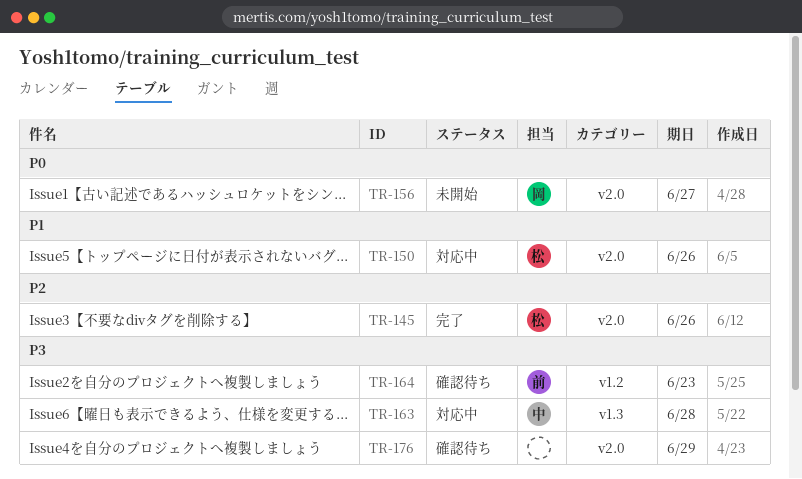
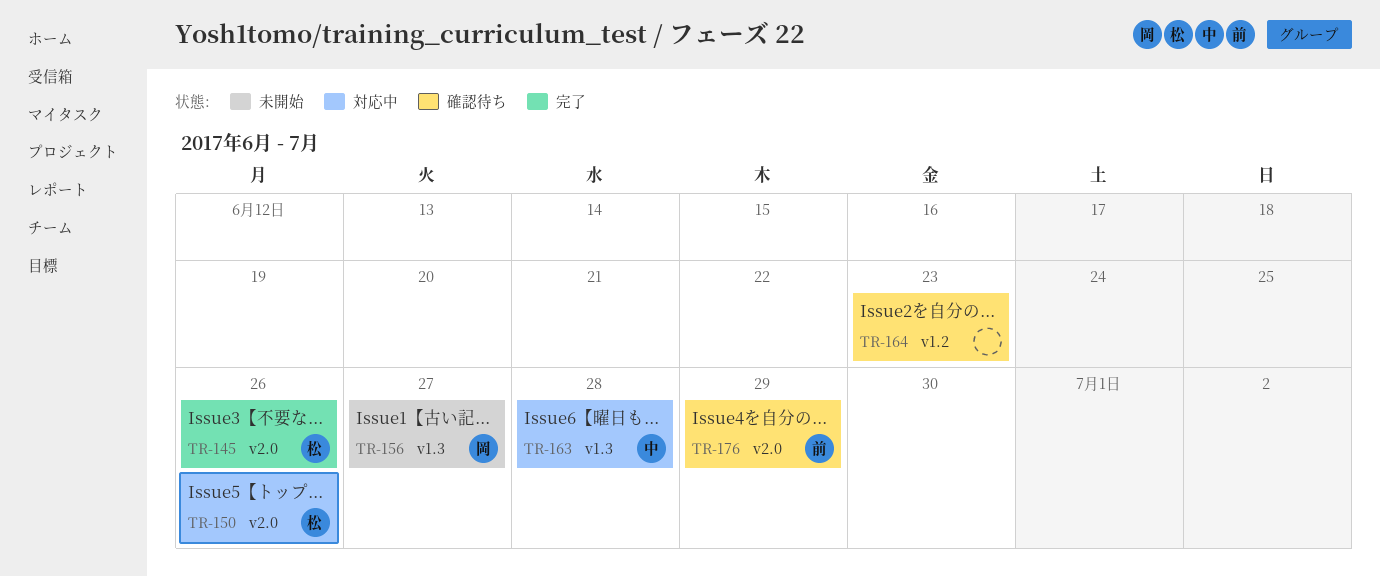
TR-156, label: v2.0 -> v1.3
TR-164, owner: 前 -> none
TR-176, owner: none -> 前

